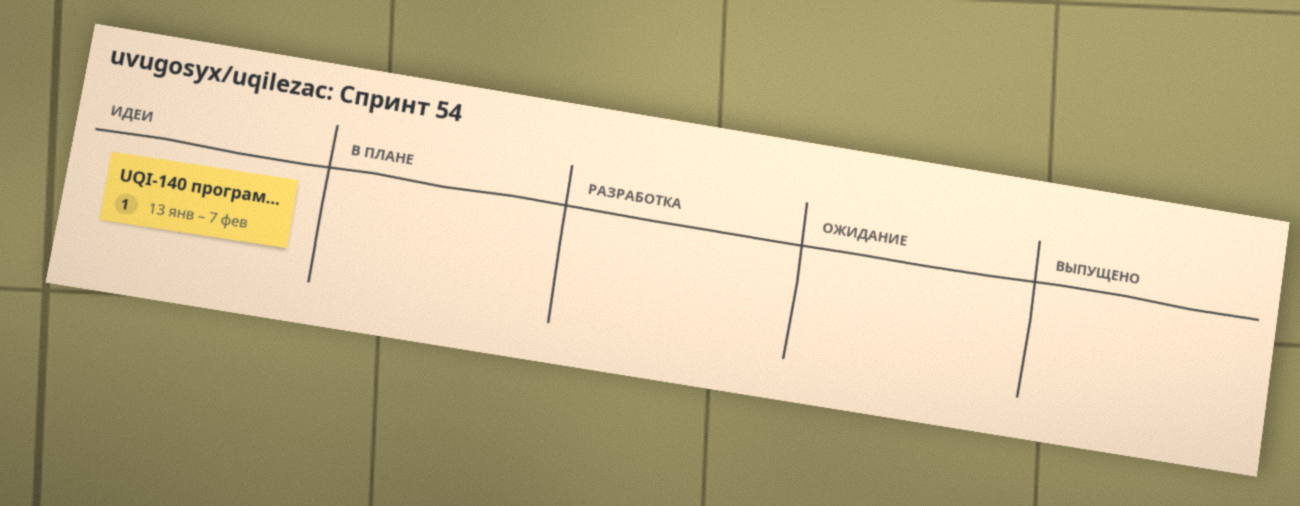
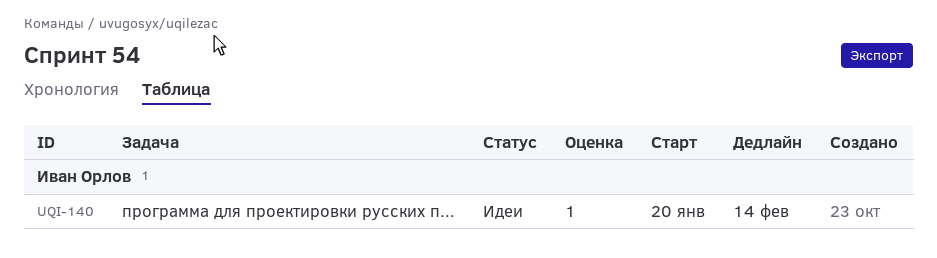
UQI-140, start: Jan 13 -> Jan 20
UQI-140, due: Feb 7 -> Feb 14

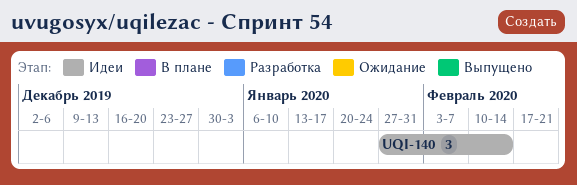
UQI-140, estimate: 1 -> 3
UQI-140, start: Jan 20 -> Jan 27

